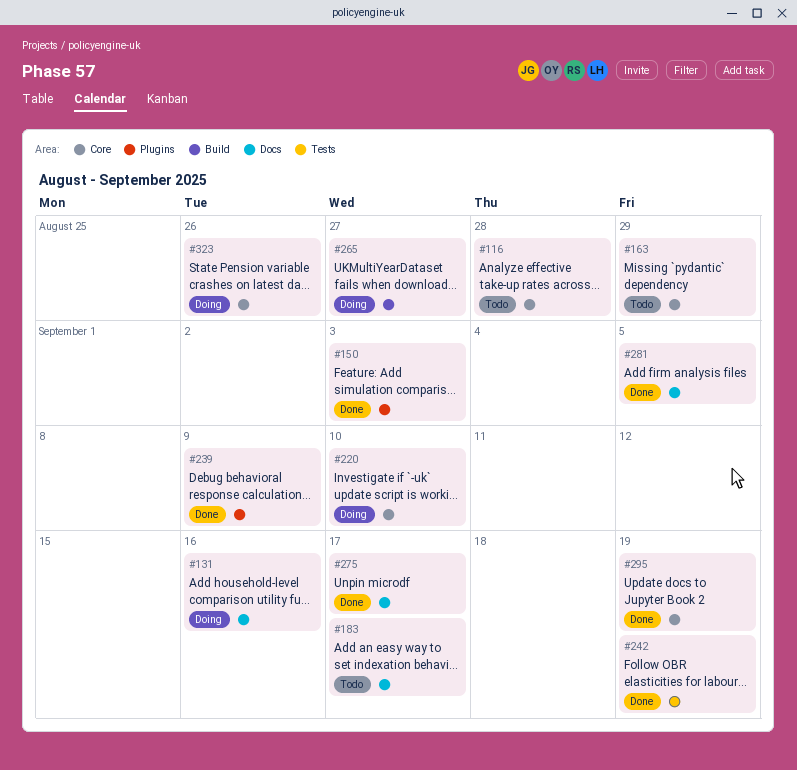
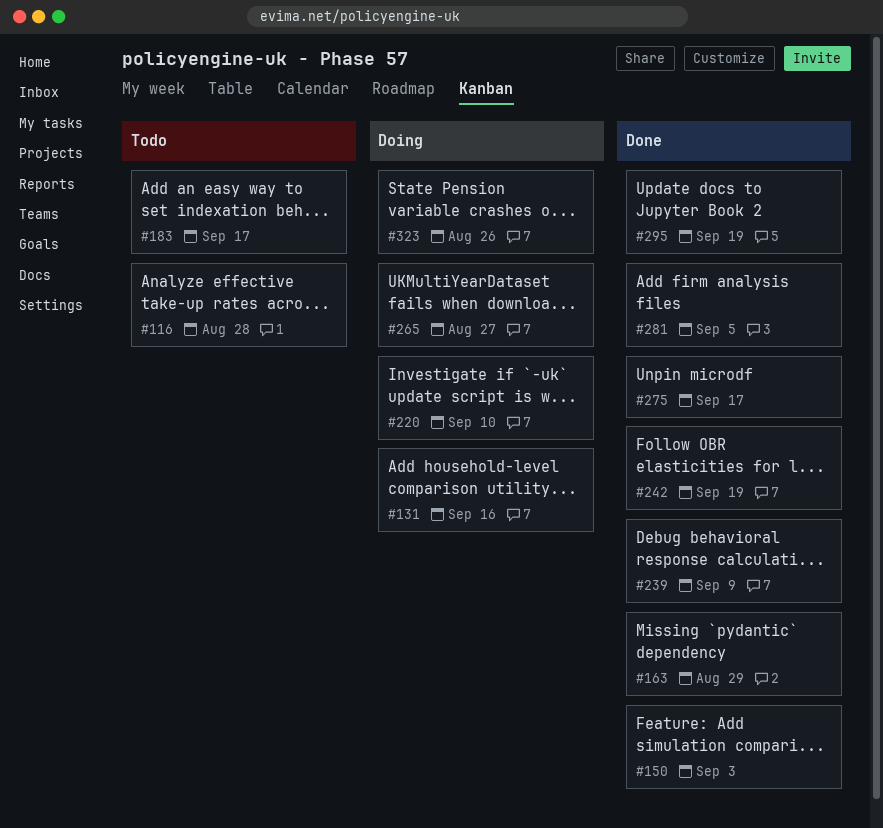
#163, status: Todo -> Done

